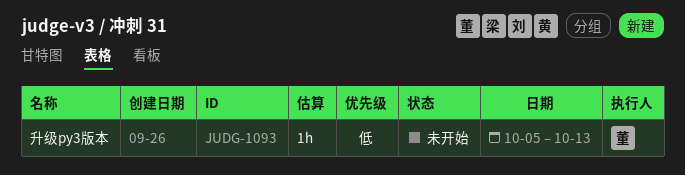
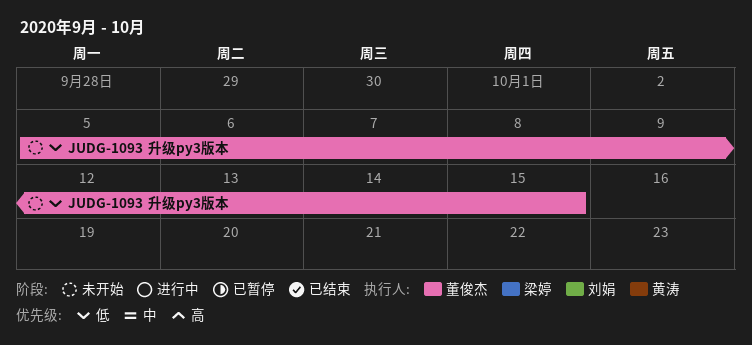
JUDG-1093, due: Oct 13 -> Oct 15

